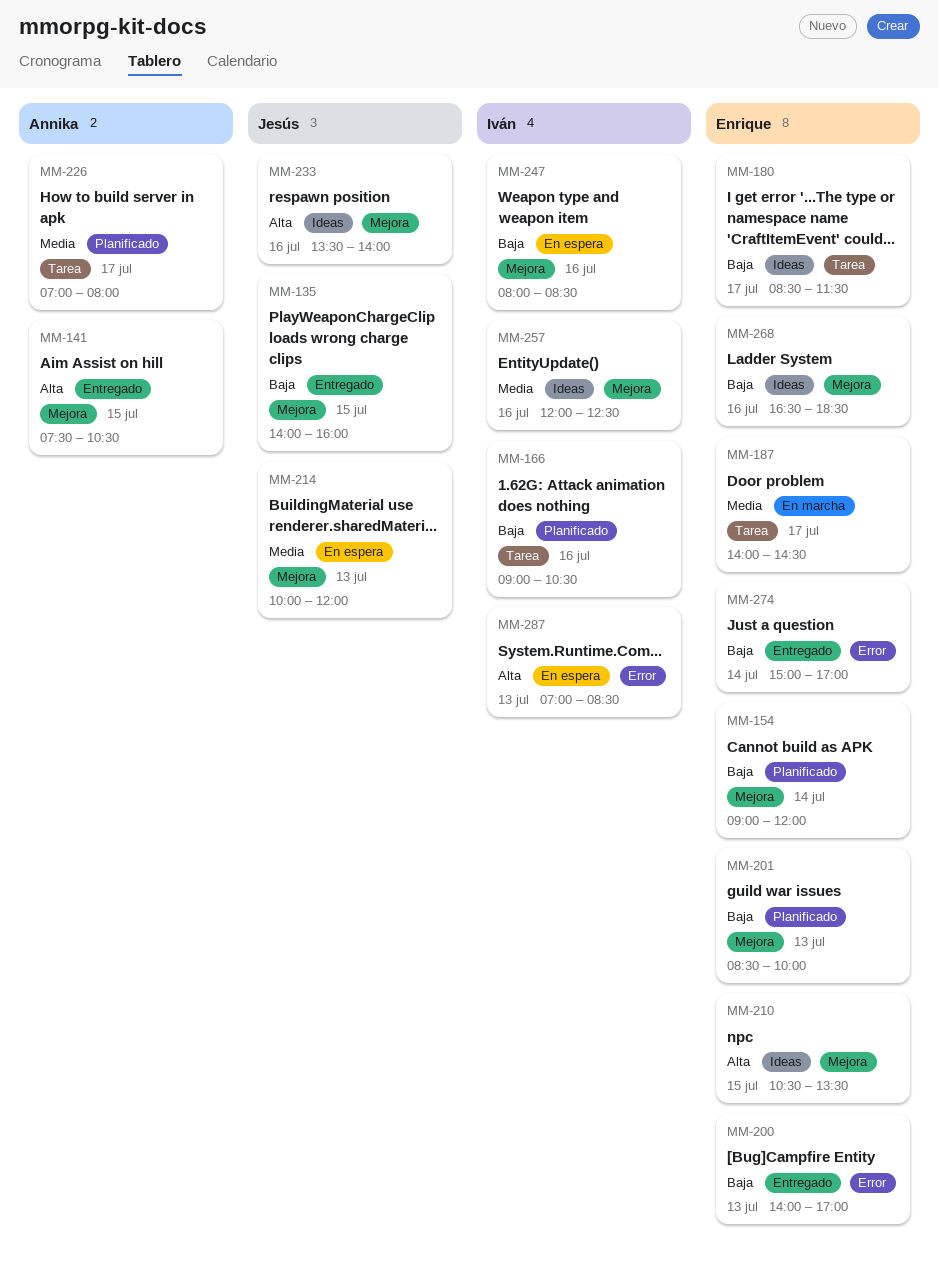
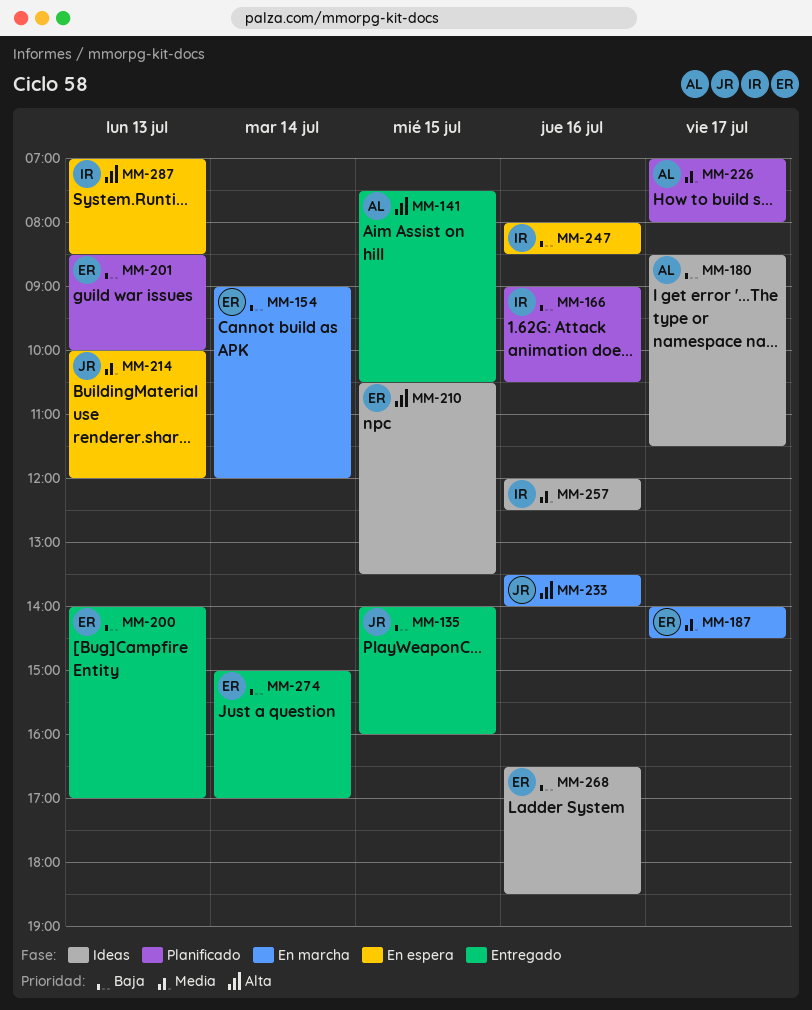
MM-154, status: Planificado -> En marcha
MM-180, owner: Enrique -> Annika
MM-233, status: Ideas -> En marcha

